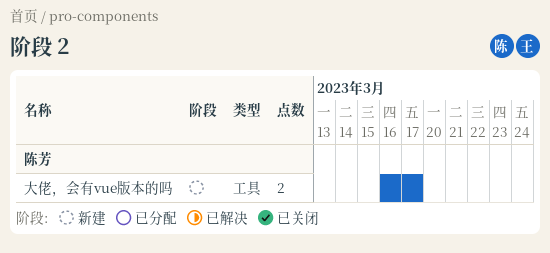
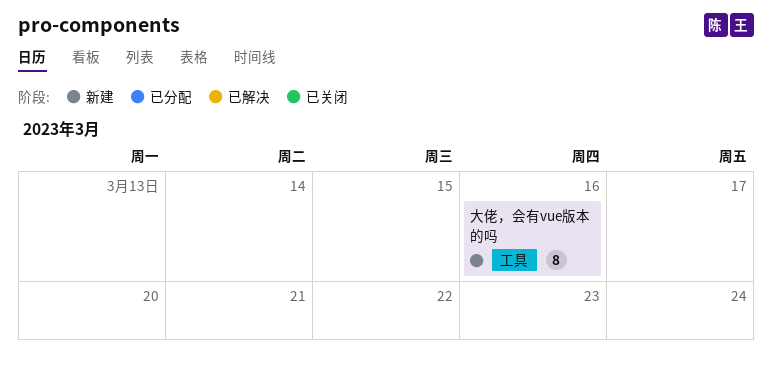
大佬，会有vue版本的吗, estimate: 2 -> 8
大佬，会有vue版本的吗, due: Mar 17 -> Mar 16

